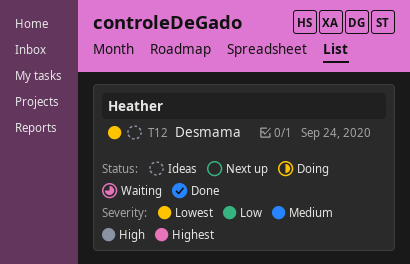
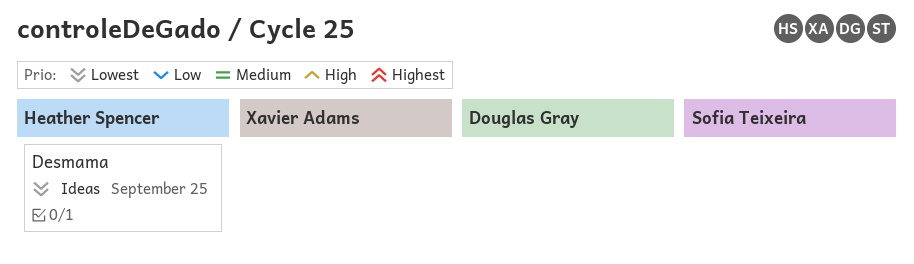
Desmama, due: Sep 24 -> Sep 25

